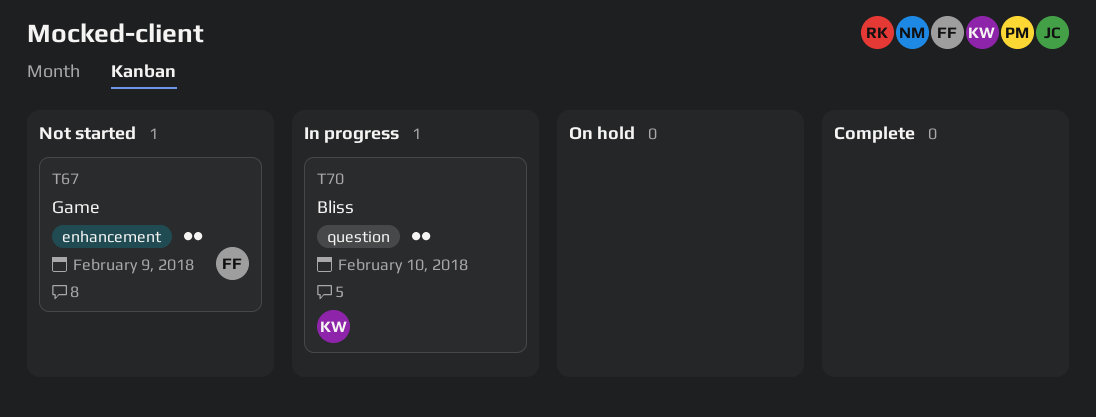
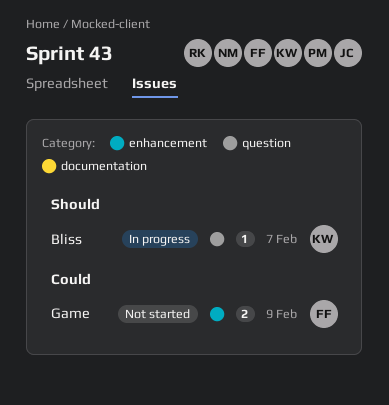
Bliss, estimate: 2 -> 1
Bliss, due: Feb 10 -> Feb 7

